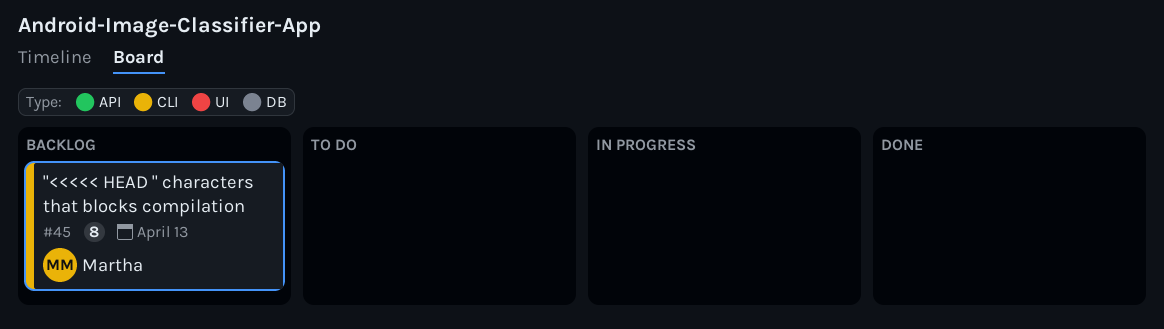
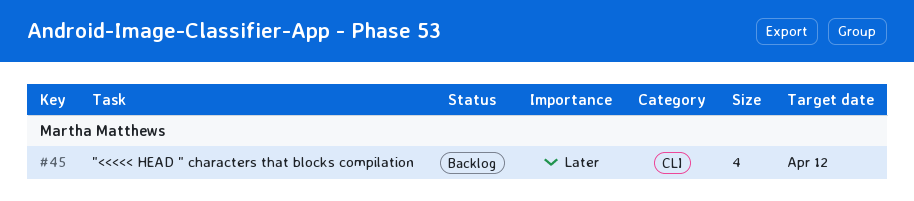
#45, estimate: 8 -> 4
#45, due: Apr 13 -> Apr 12

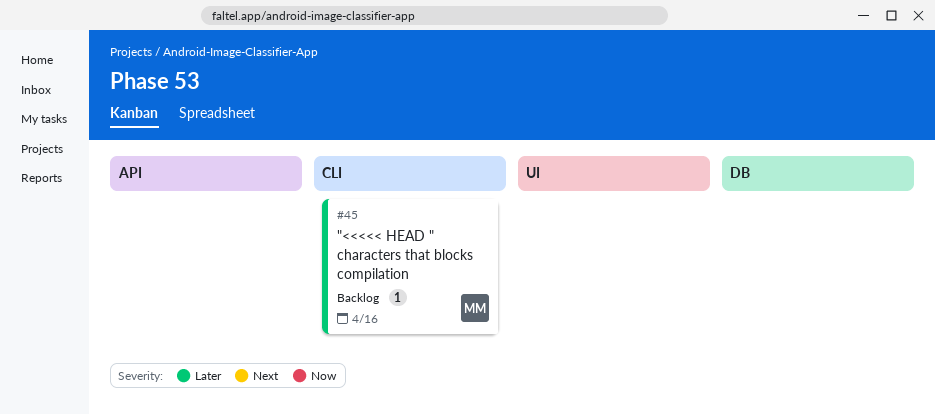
#45, estimate: 4 -> 1
#45, due: Apr 12 -> Apr 16

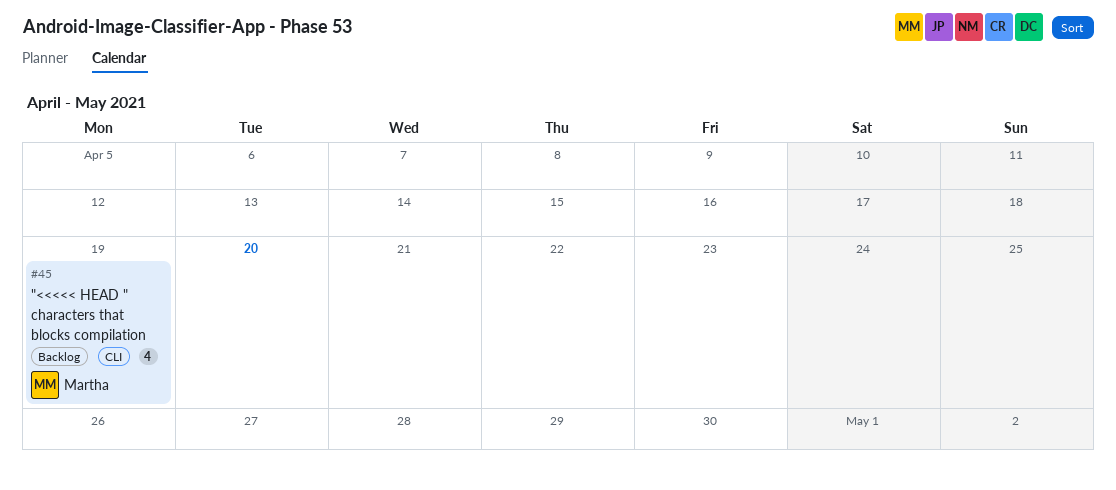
#45, estimate: 1 -> 4
#45, due: Apr 16 -> Apr 19

